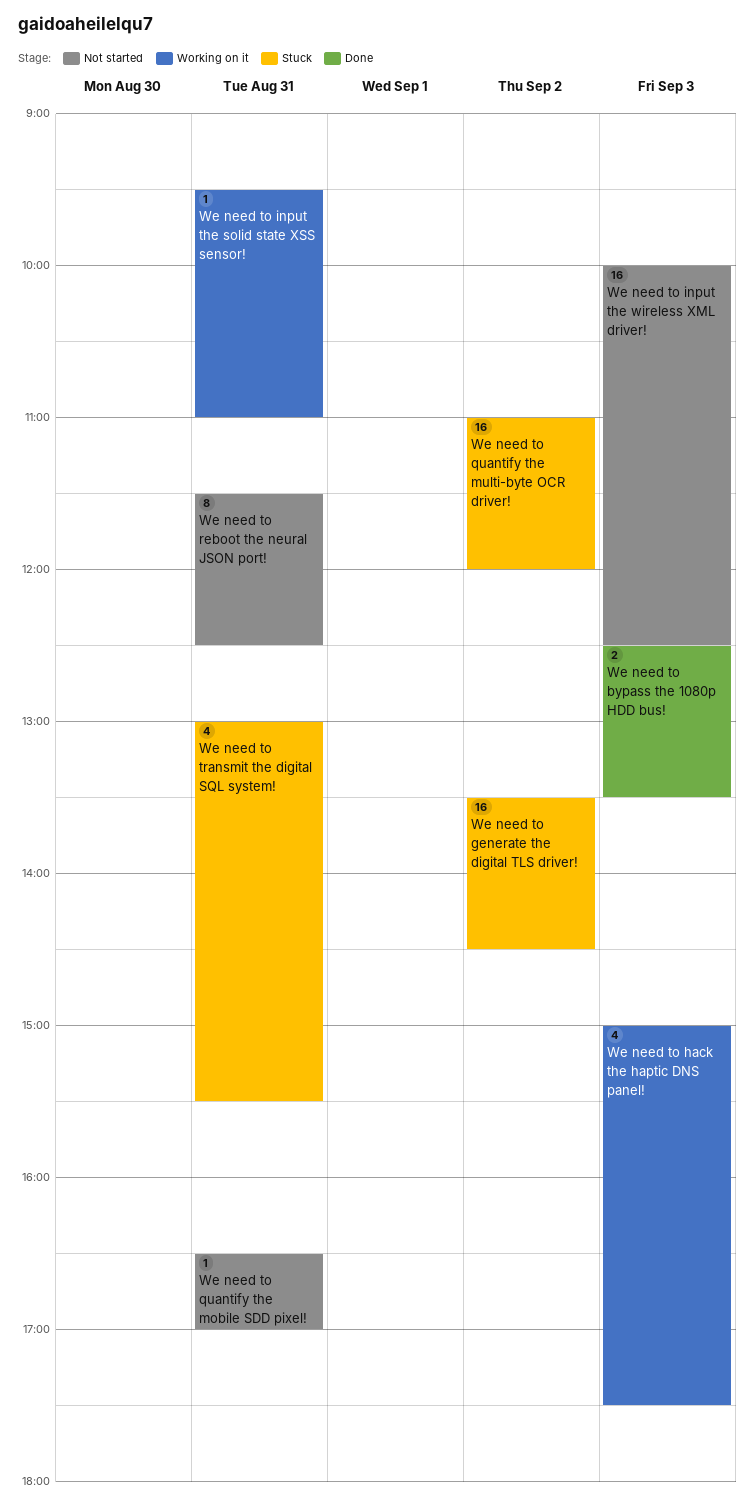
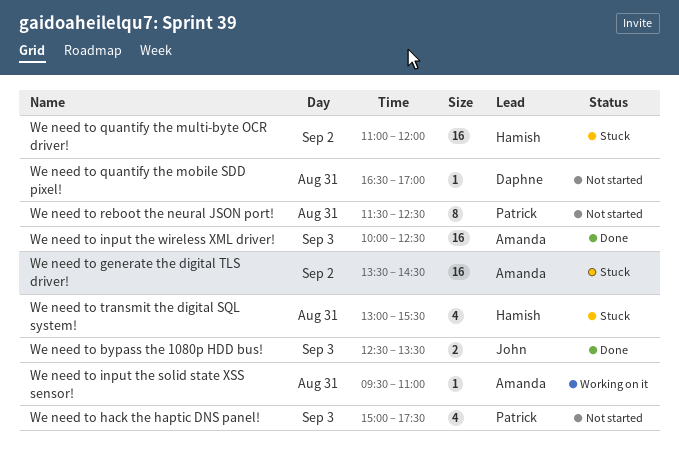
We need to hack the haptic DNS panel!, status: Working on it -> Not started
We need to input the wireless XML driver!, status: Not started -> Done

